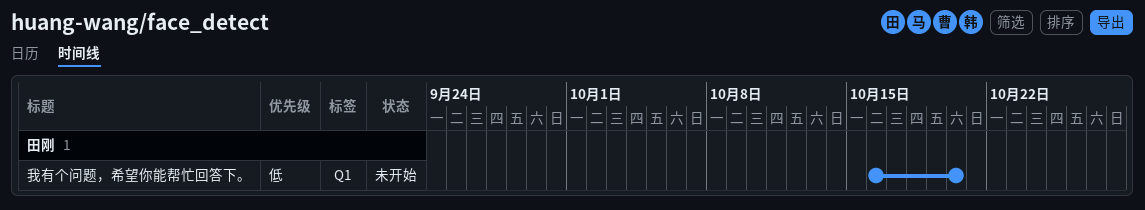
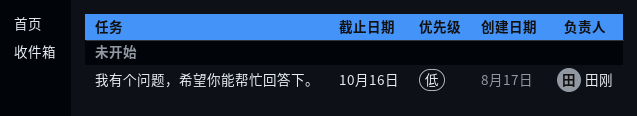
我有个问题，希望你能帮忙回答下。, due: Oct 20 -> Oct 16

